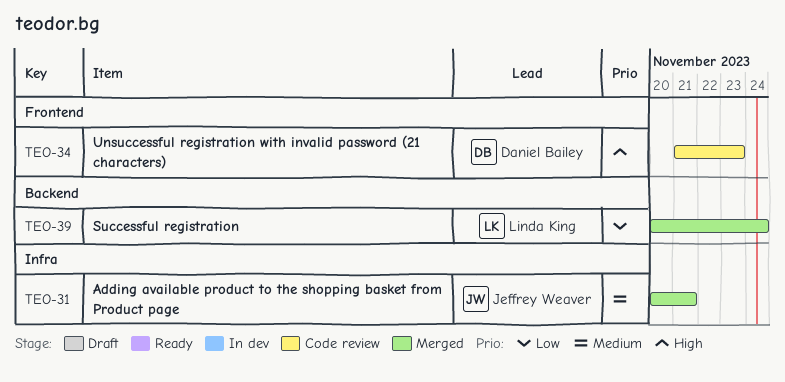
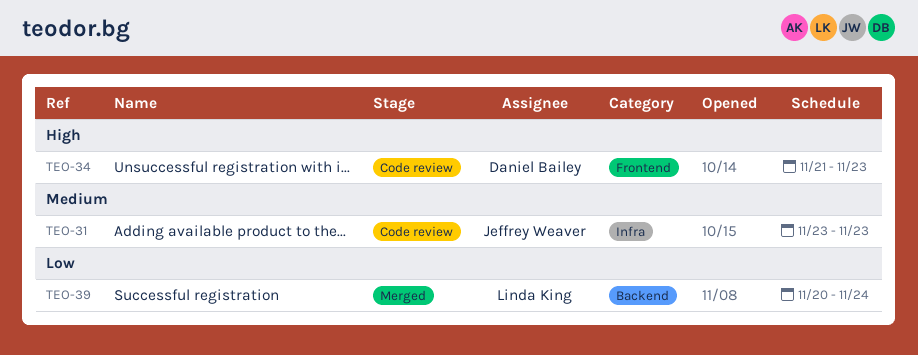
TEO-31, status: Merged -> Code review
TEO-31, start: Nov 20 -> Nov 23
TEO-31, due: Nov 21 -> Nov 23

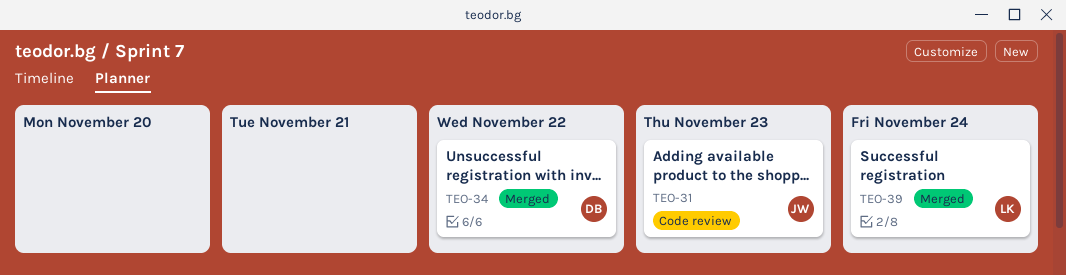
TEO-34, status: Code review -> Merged
TEO-34, due: Nov 23 -> Nov 22

